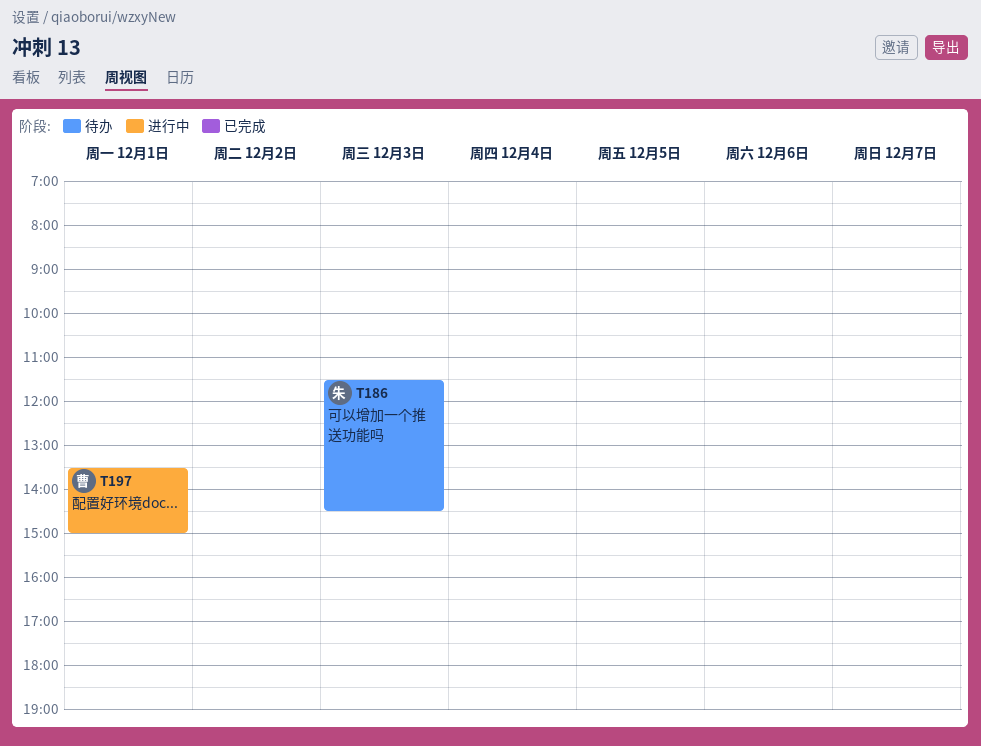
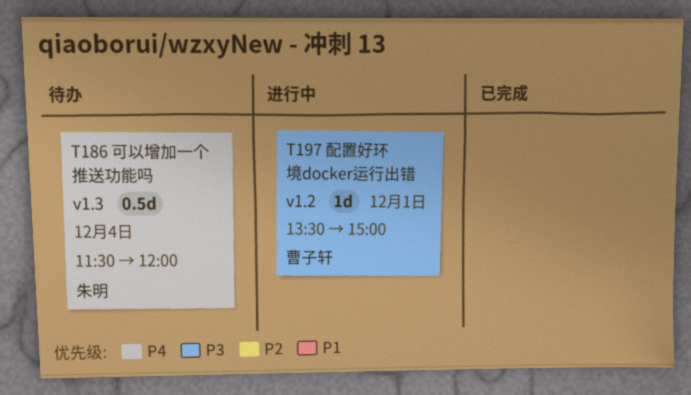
T186, day: Dec 3 -> Dec 4
T186, ends: 14:30 -> 12:00

